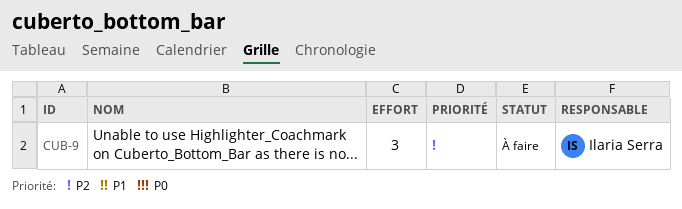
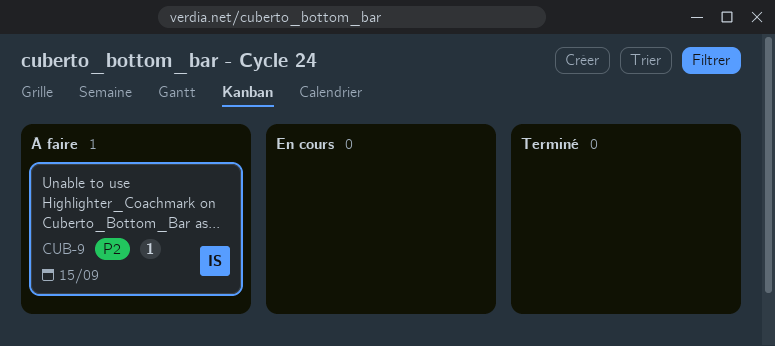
CUB-9, estimate: 3 -> 1

